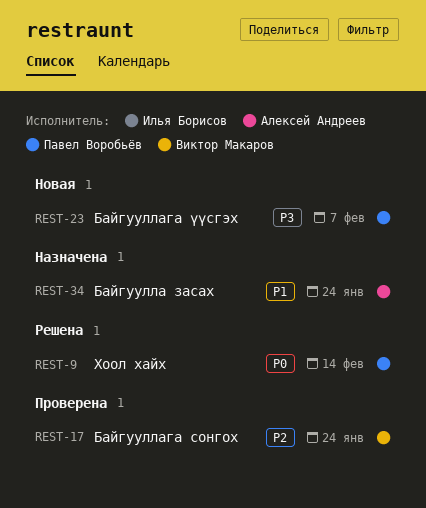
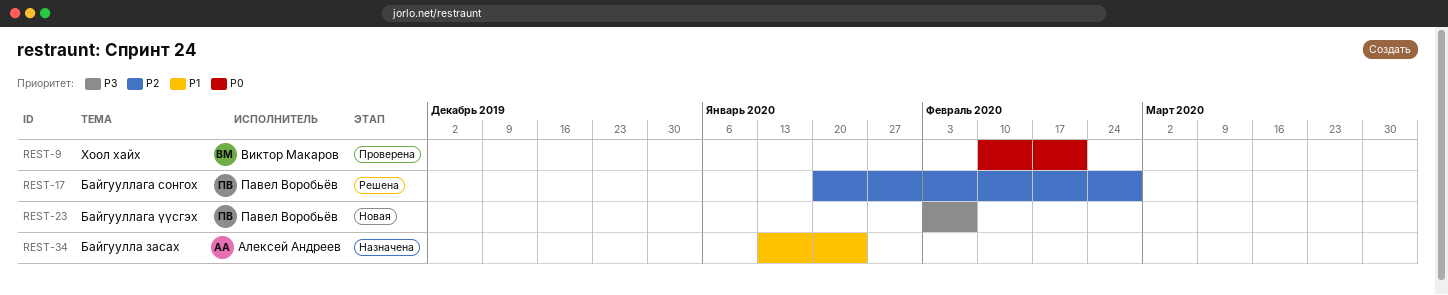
REST-9, status: Решена -> Проверена
REST-9, owner: Павел Воробьёв -> Виктор Макаров
REST-9, due: Feb 14 -> Feb 21
REST-17, status: Проверена -> Решена
REST-17, owner: Виктор Макаров -> Павел Воробьёв
REST-17, due: Jan 24 -> Feb 28

